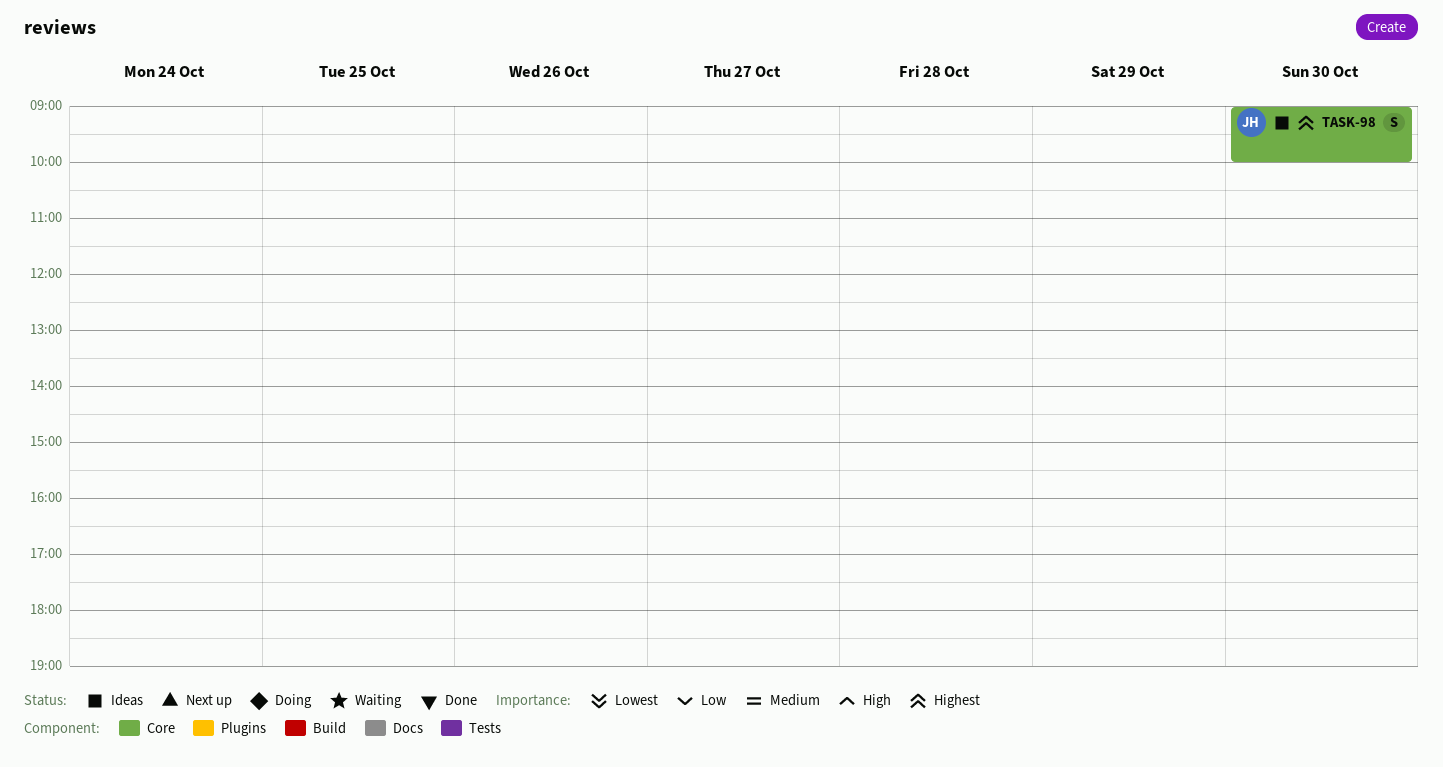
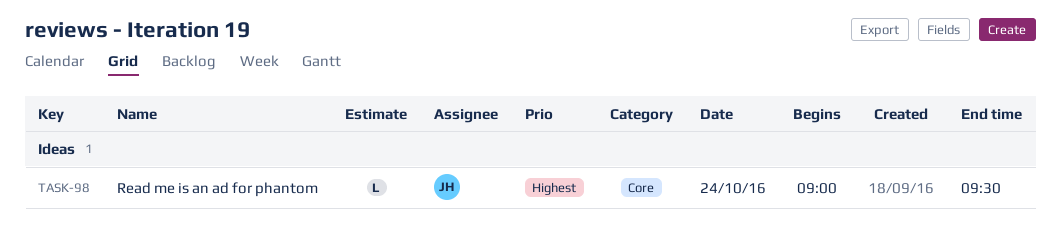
TASK-98, estimate: S -> L
TASK-98, day: Oct 30 -> Oct 24
TASK-98, ends: 10:00 -> 09:30

